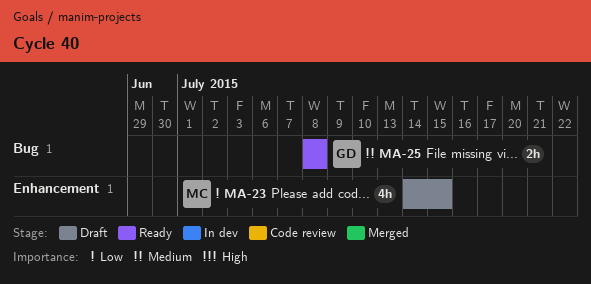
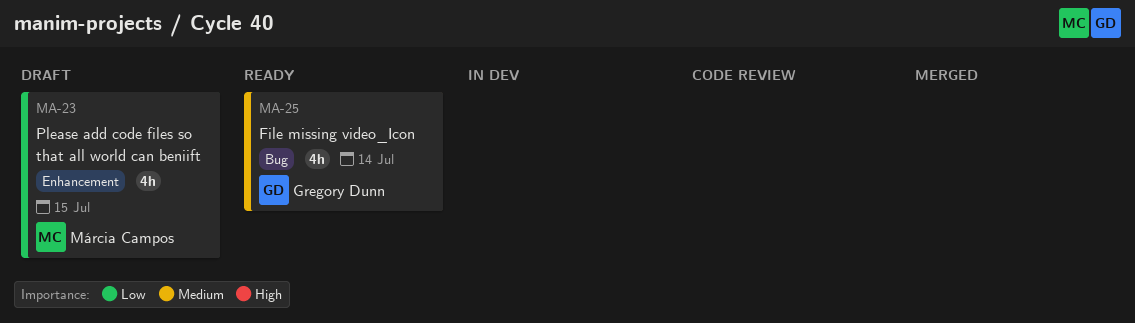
MA-25, estimate: 2h -> 4h
MA-25, due: Jul 8 -> Jul 14

